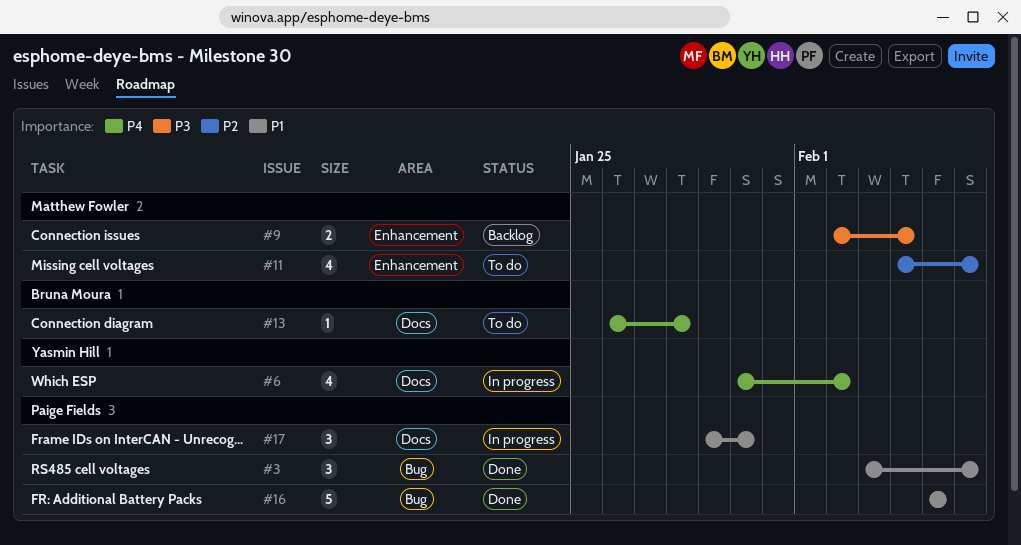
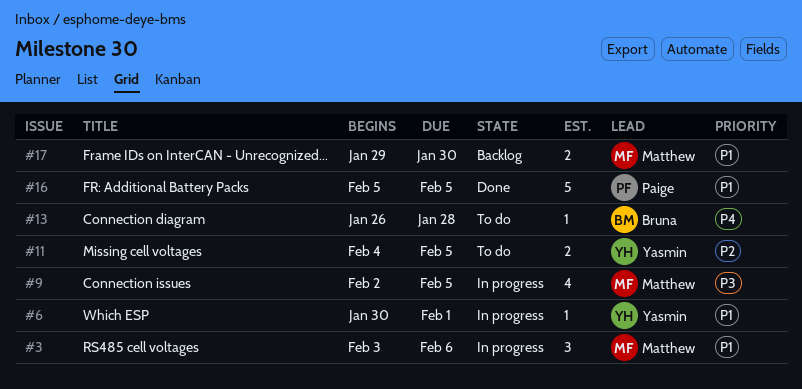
#3, status: Done -> In progress
#3, owner: Paige Fields -> Matthew Fowler
#6, priority: P4 -> P1
#6, estimate: 4 -> 1
#6, due: Feb 2 -> Feb 1
#9, status: Backlog -> In progress
#9, estimate: 2 -> 4
#9, due: Feb 4 -> Feb 5
#11, owner: Matthew Fowler -> Yasmin Hill
#11, estimate: 4 -> 2
#11, due: Feb 6 -> Feb 5
#17, status: In progress -> Backlog
#17, owner: Paige Fields -> Matthew Fowler
#17, estimate: 3 -> 2

